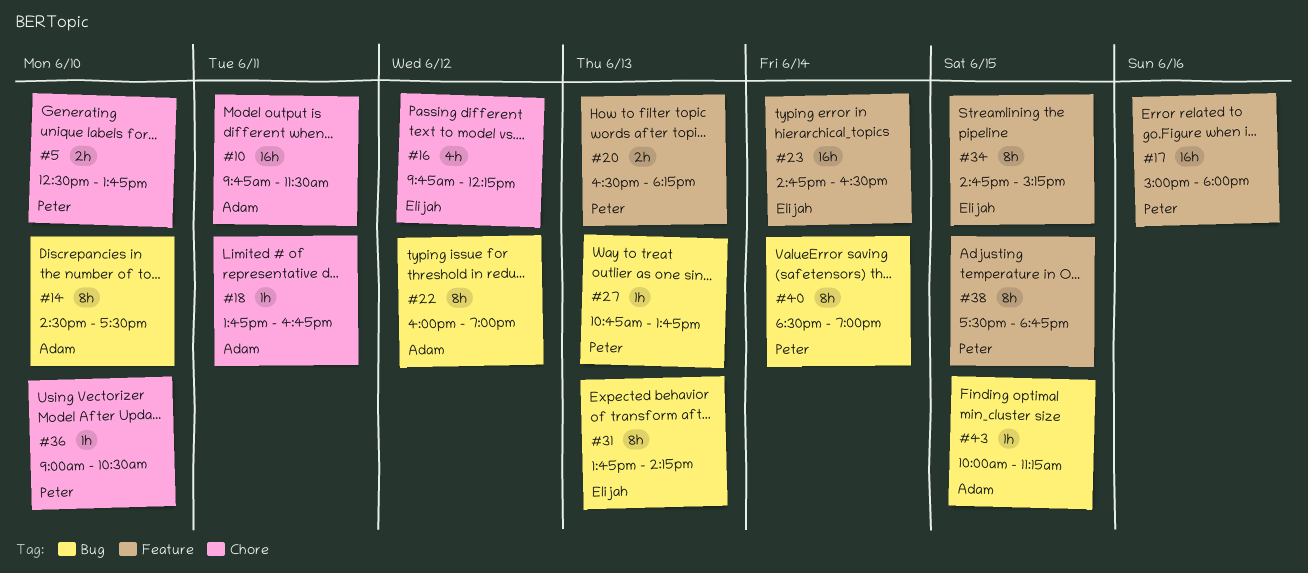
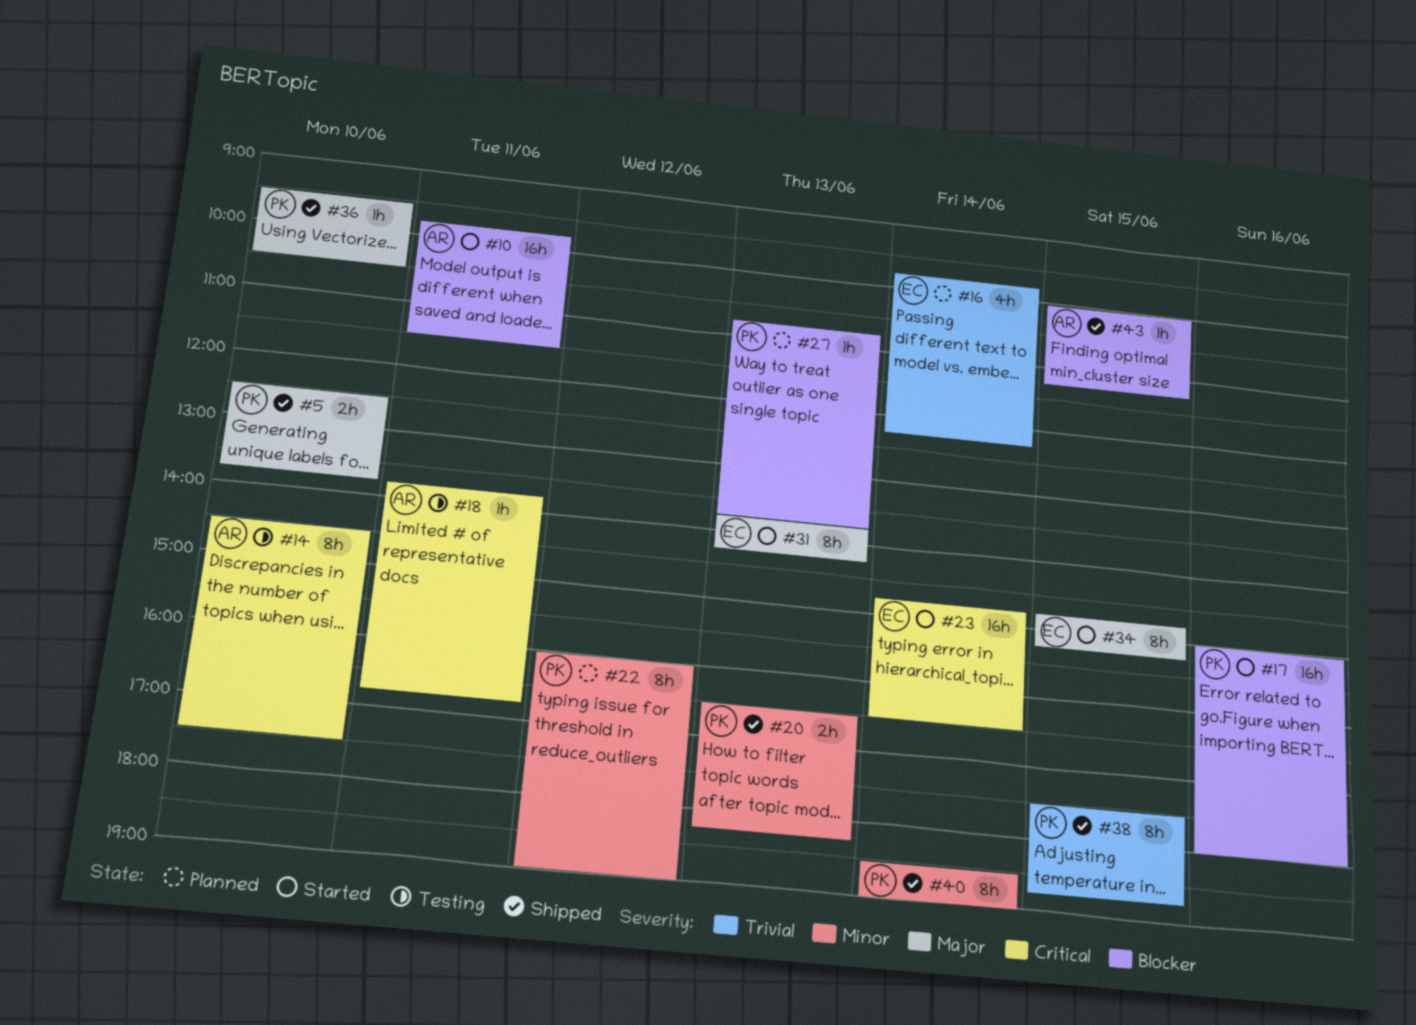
#16, day: Jun 12 -> Jun 14
#22, owner: Adam -> Peter
#36, begins: 09:00 -> 09:30

